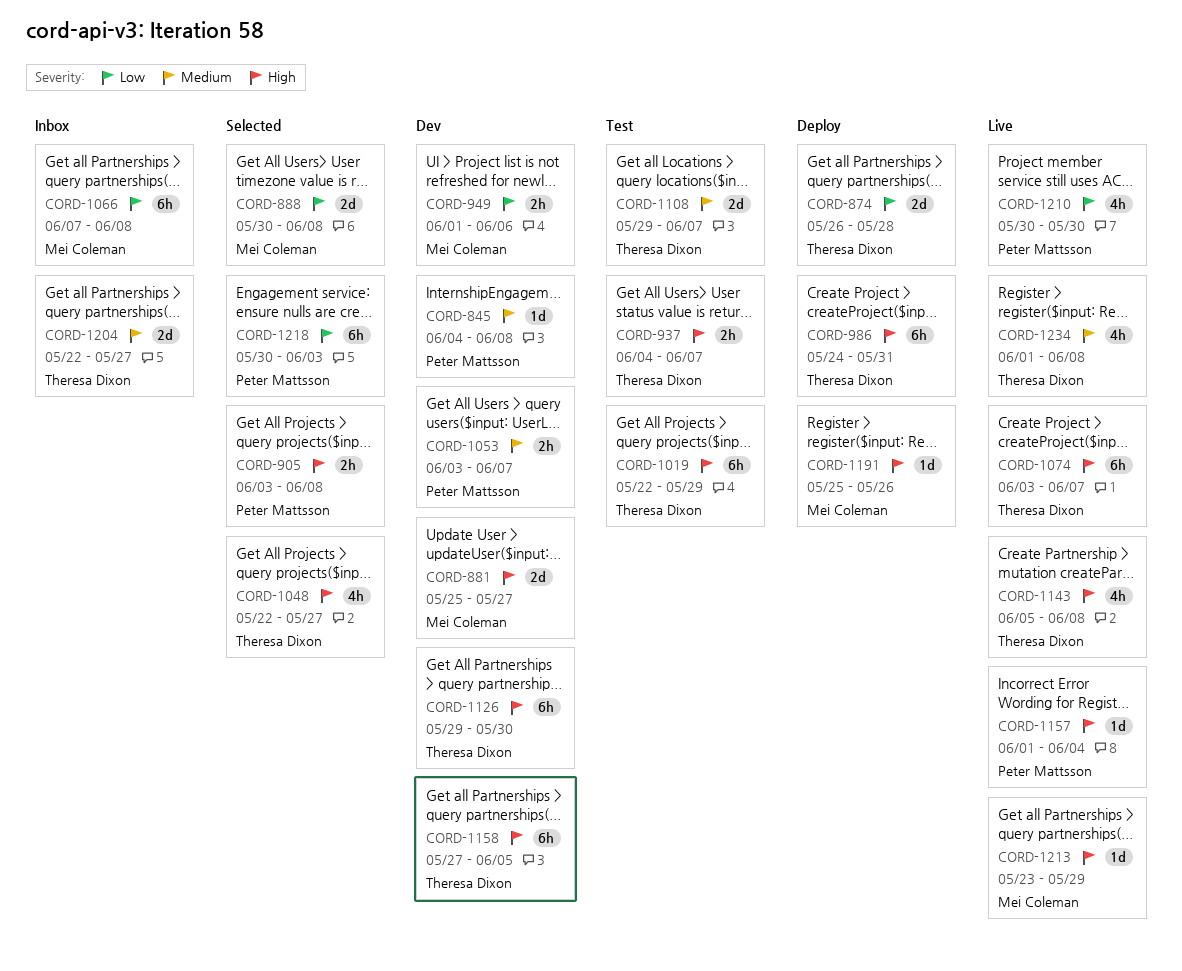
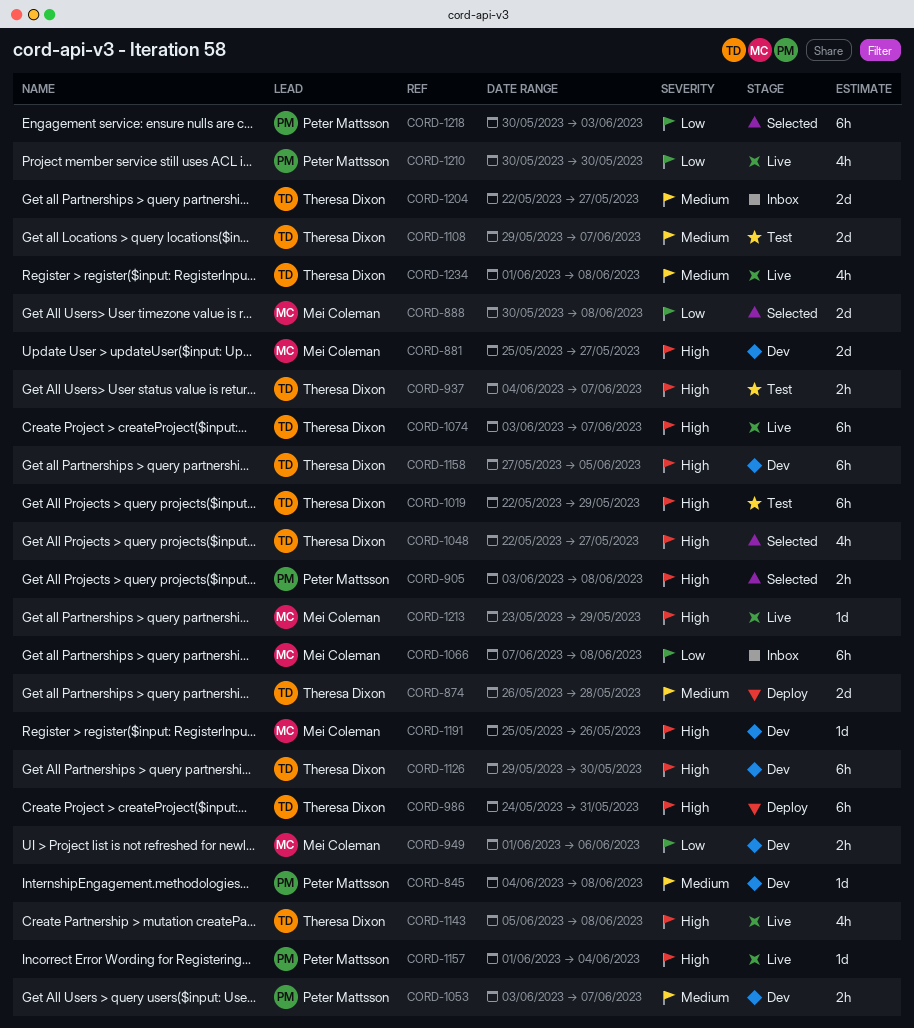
CORD-874, priority: Low -> Medium
CORD-1191, status: Deploy -> Dev

